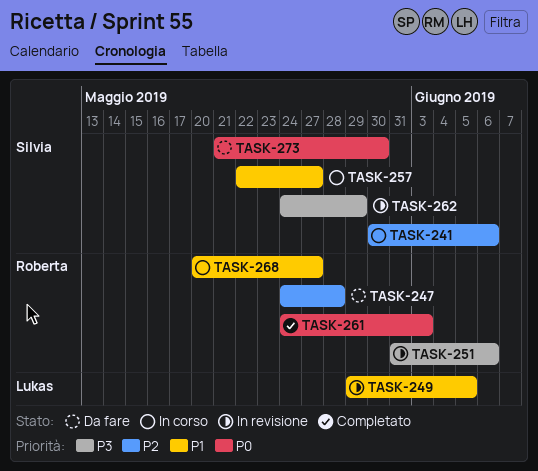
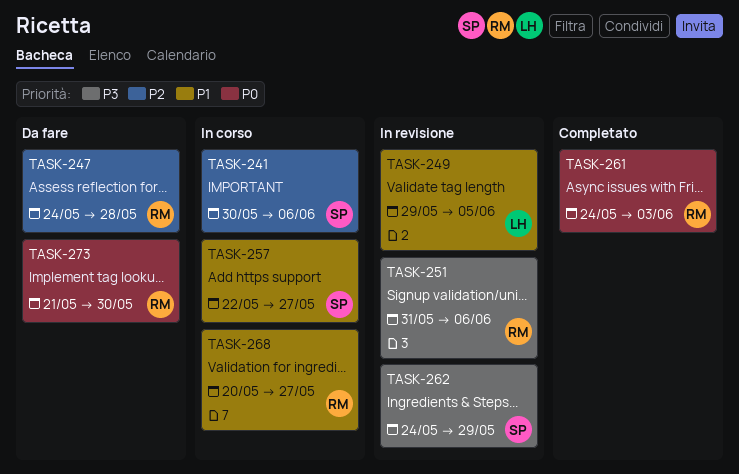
TASK-273, owner: Silvia -> Roberta

